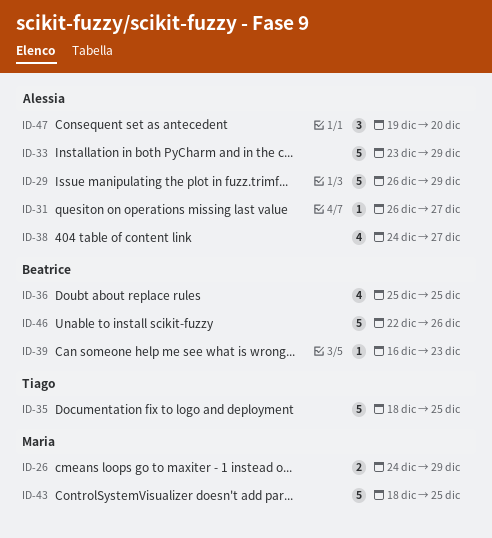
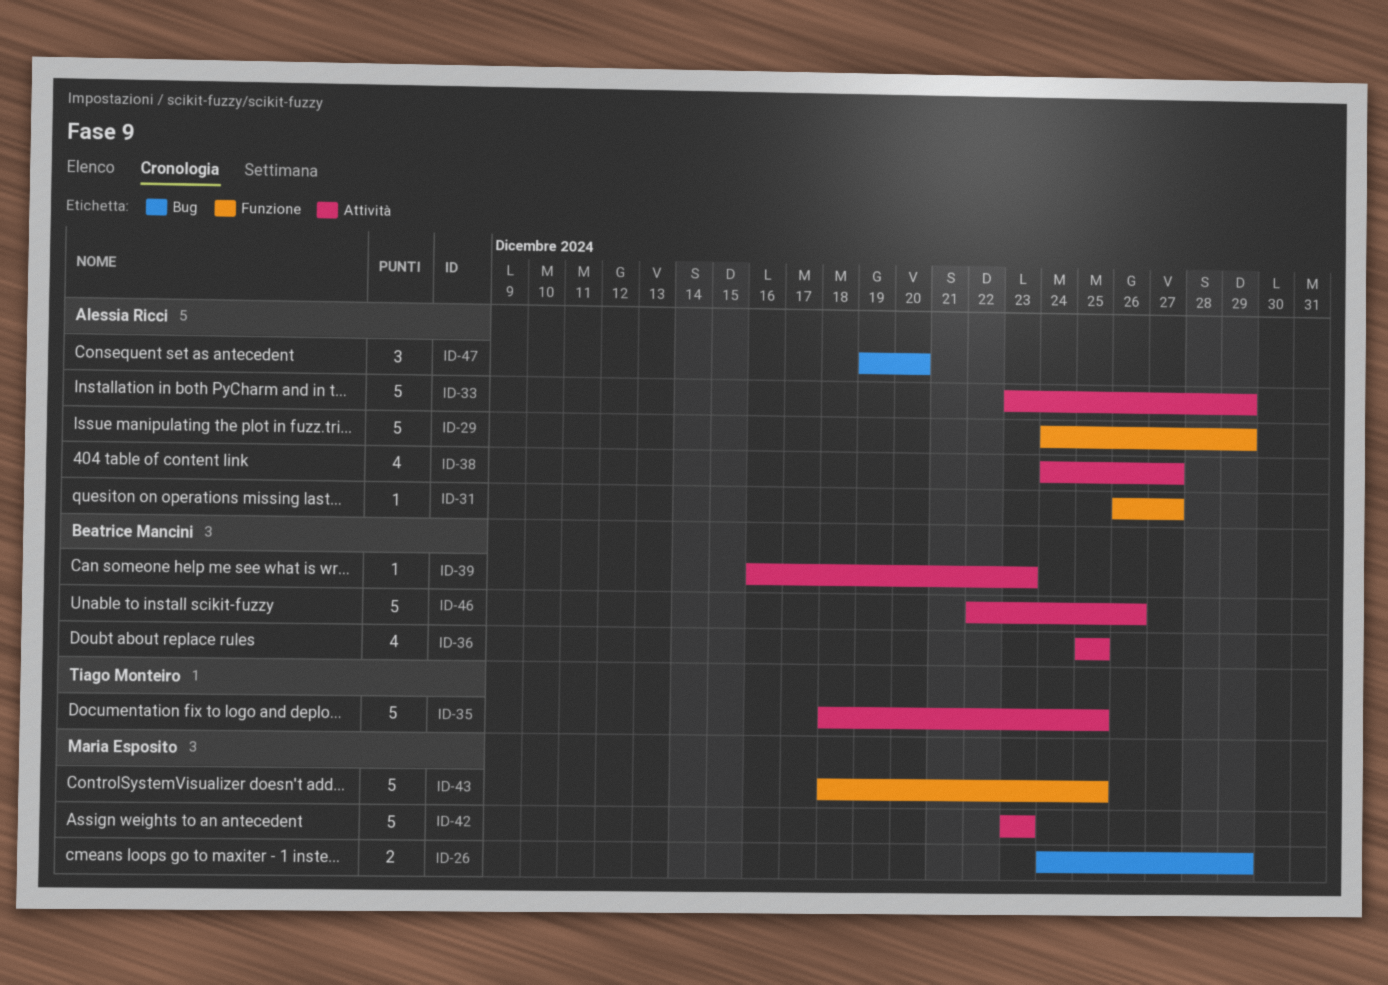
ID-29, start: Dec 26 -> Dec 24
ID-42: none -> present

